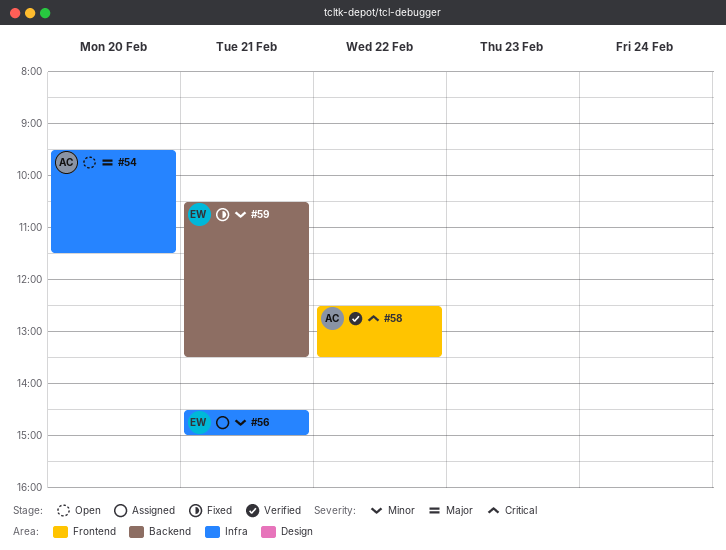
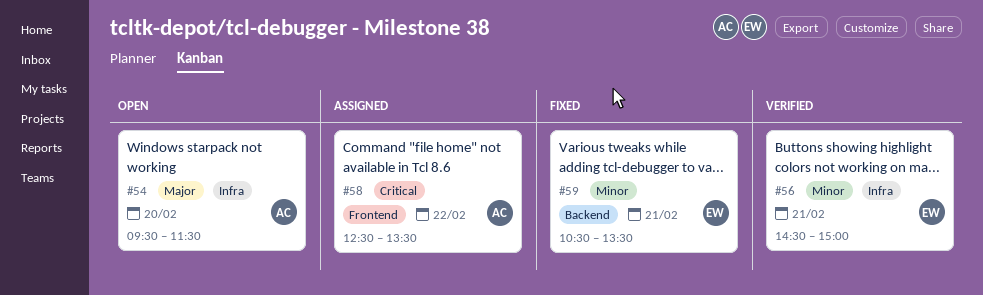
#56, status: Assigned -> Verified
#58, status: Verified -> Assigned

